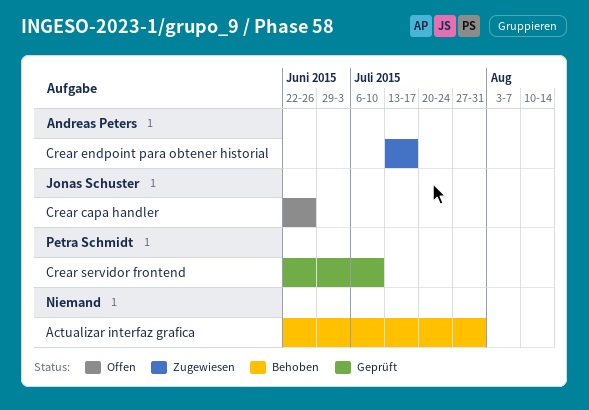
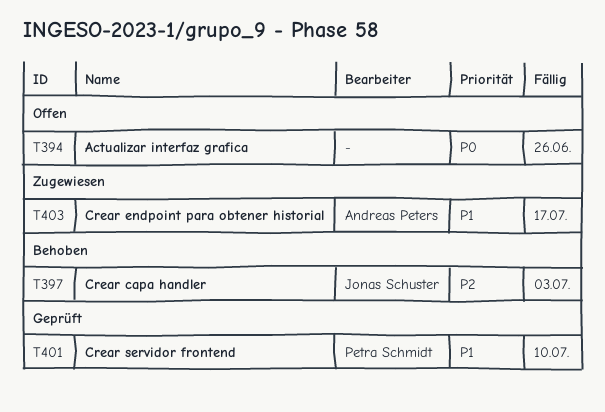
Actualizar interfaz grafica, status: Behoben -> Offen
Actualizar interfaz grafica, due: Jul 31 -> Jun 26
Crear capa handler, status: Offen -> Behoben
Crear capa handler, due: Jun 26 -> Jul 3

